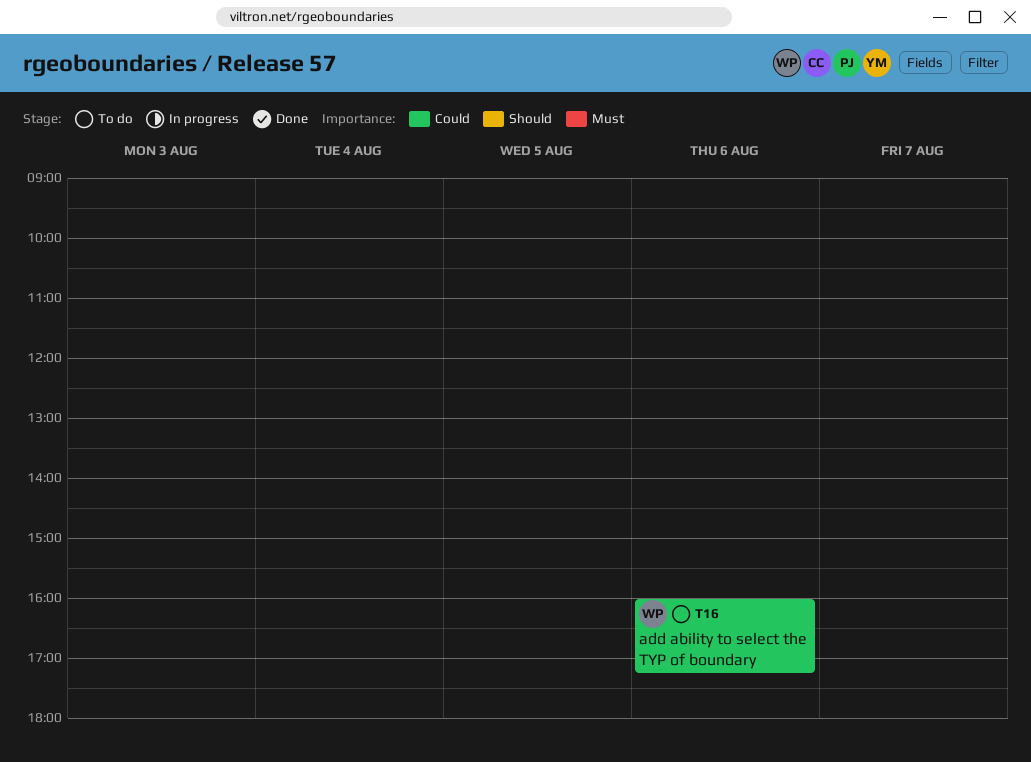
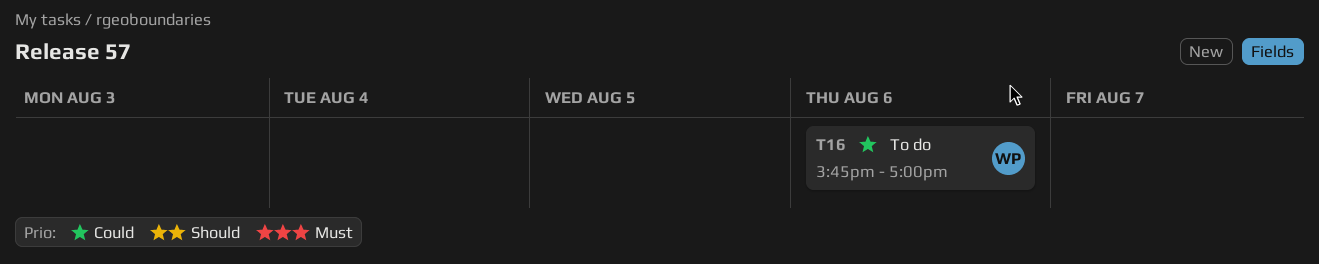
T16, begins: 16:00 -> 15:45
T16, ends: 17:15 -> 17:00

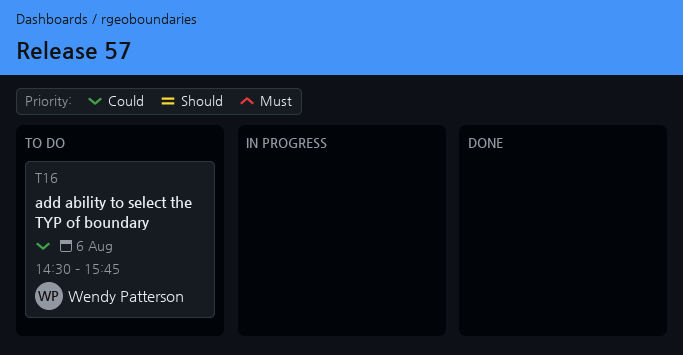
T16, begins: 15:45 -> 14:30
T16, ends: 17:00 -> 15:45

